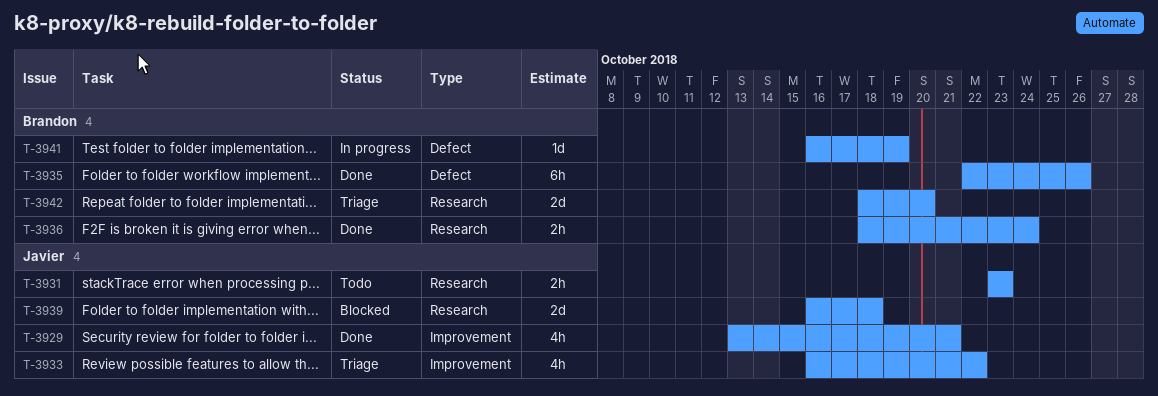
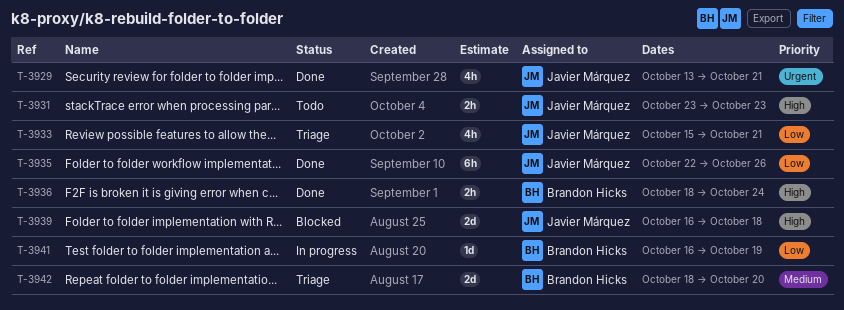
T-3933, start: Oct 16 -> Oct 15
T-3933, due: Oct 22 -> Oct 21
T-3935, owner: Brandon Hicks -> Javier Márquez

